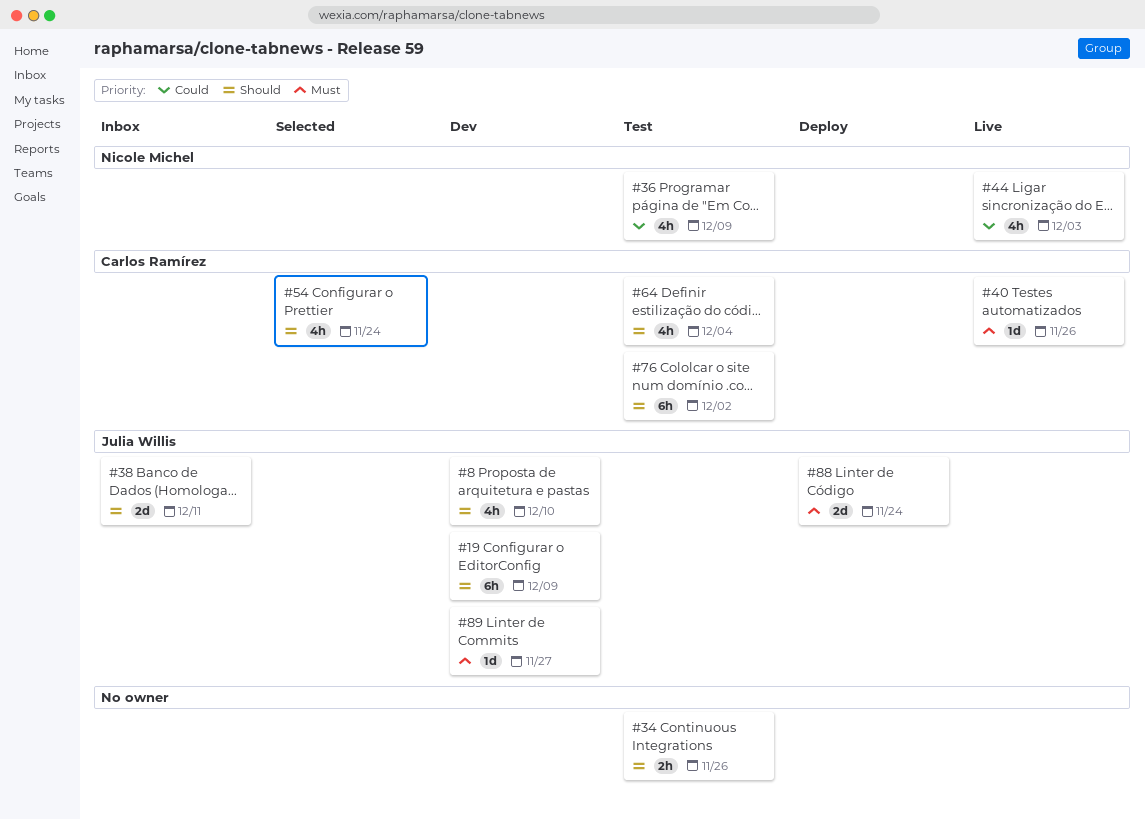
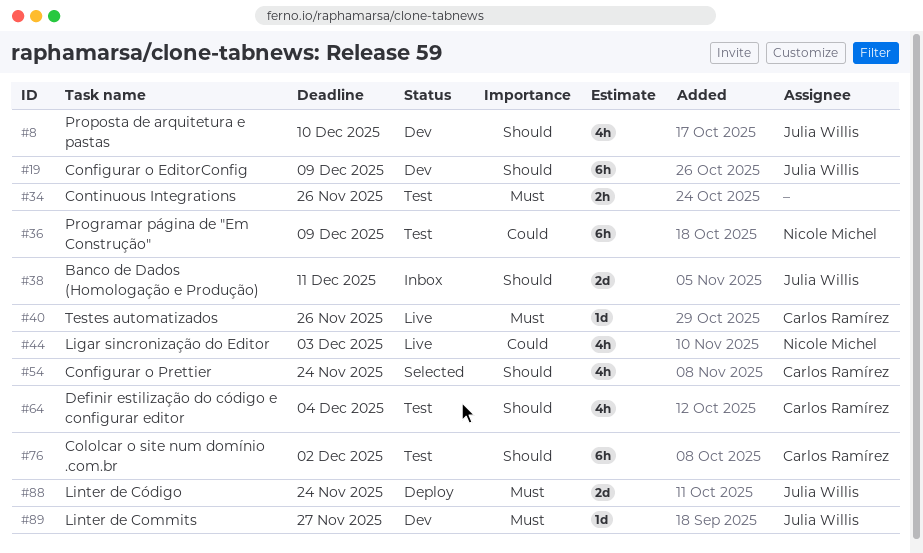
#34, priority: Should -> Must
#36, estimate: 4h -> 6h

